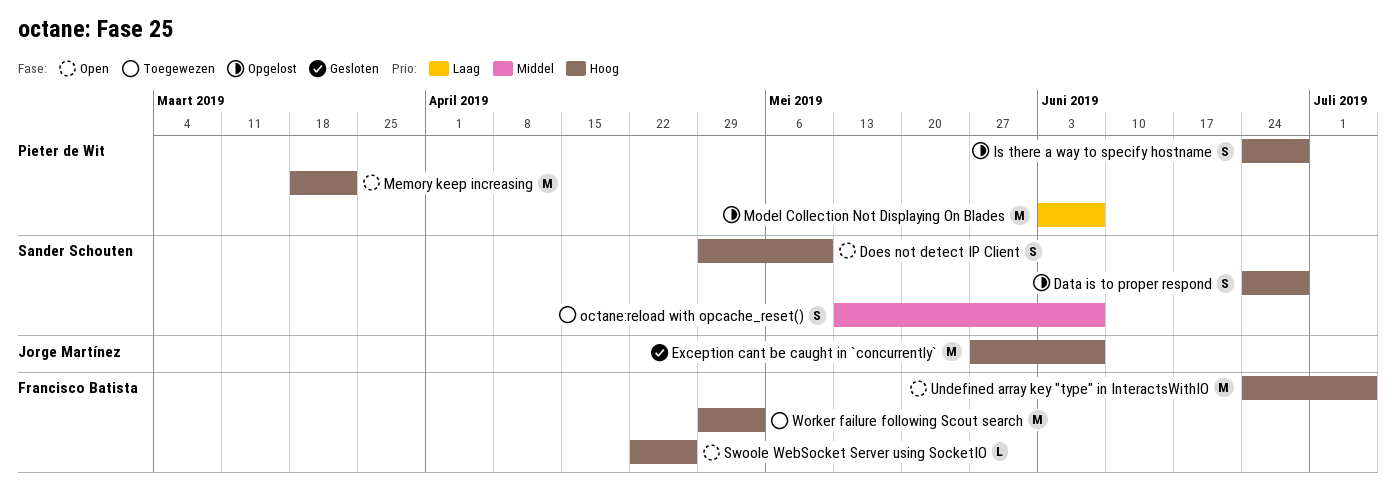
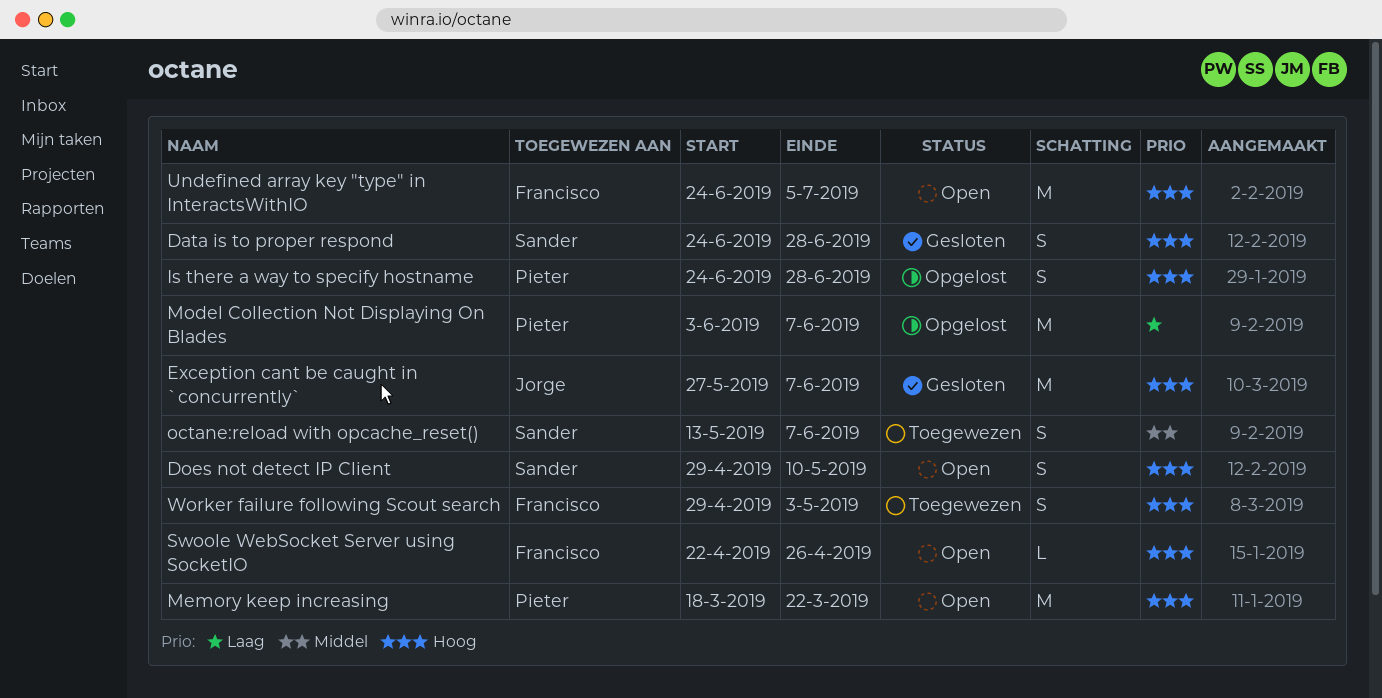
Data is to proper respond, status: Opgelost -> Gesloten
Worker failure following Scout search, estimate: M -> S

